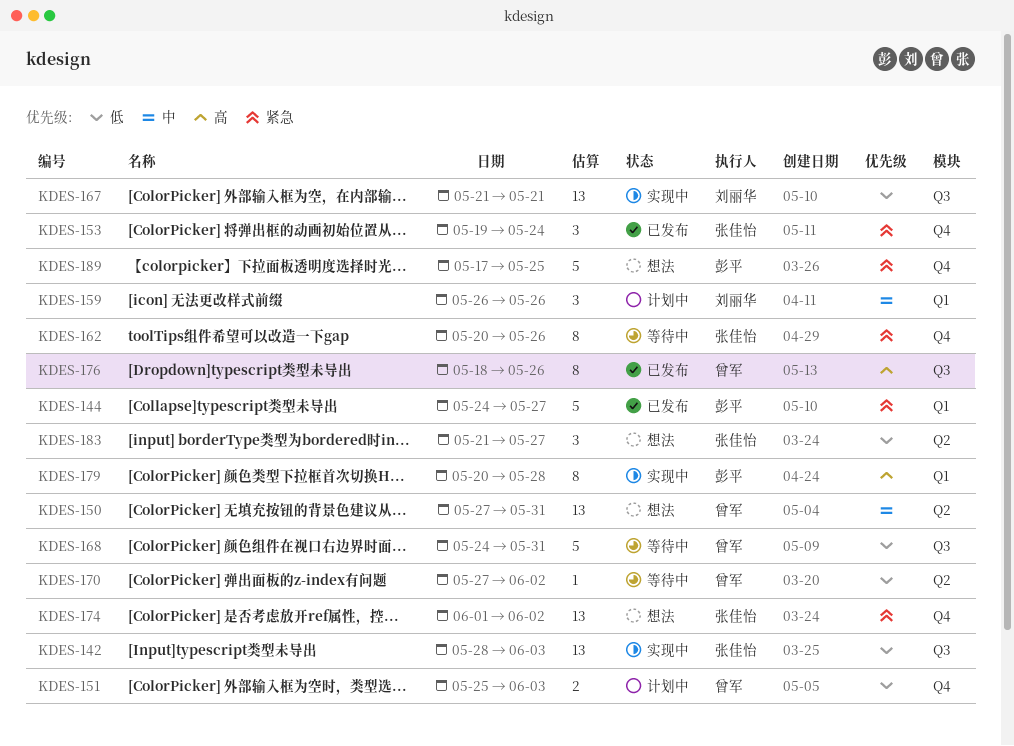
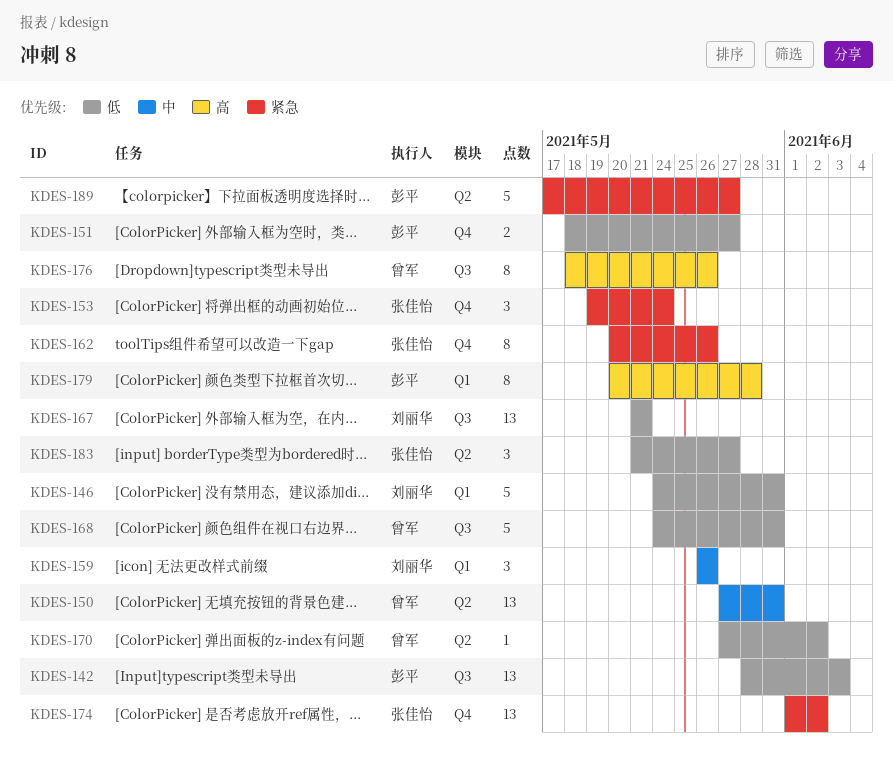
KDES-142, owner: 张佳怡 -> 彭平
KDES-144: present -> none
KDES-146: none -> present
KDES-151, owner: 曾军 -> 彭平
KDES-151, start: May 25 -> May 18
KDES-151, due: Jun 3 -> May 27
KDES-189, label: Q4 -> Q2
KDES-189, due: May 25 -> May 27

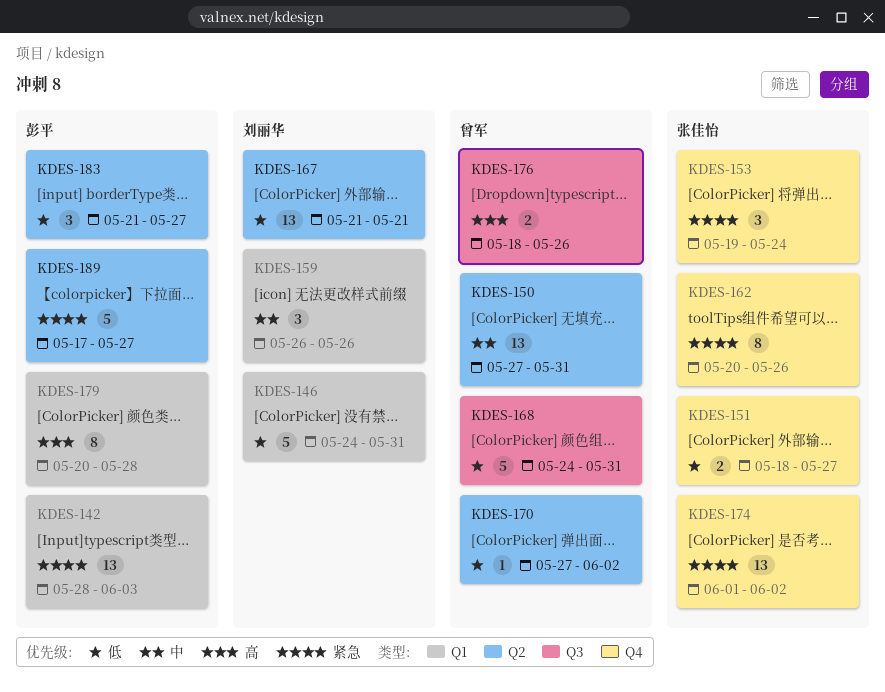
KDES-142, priority: 低 -> 紧急
KDES-142, label: Q3 -> Q1
KDES-151, owner: 彭平 -> 张佳怡
KDES-167, label: Q3 -> Q2
KDES-176, estimate: 8 -> 2
KDES-183, owner: 张佳怡 -> 彭平

